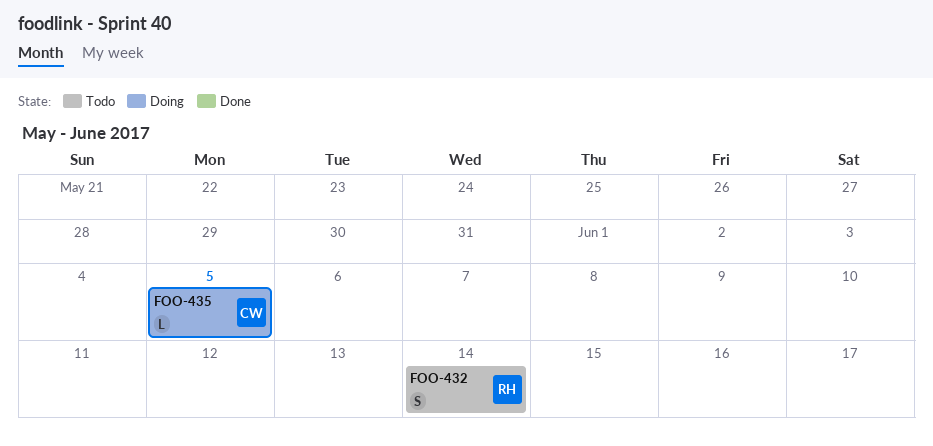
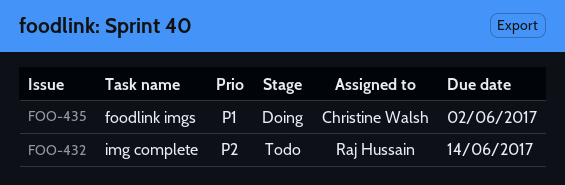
FOO-435, due: Jun 5 -> Jun 2

